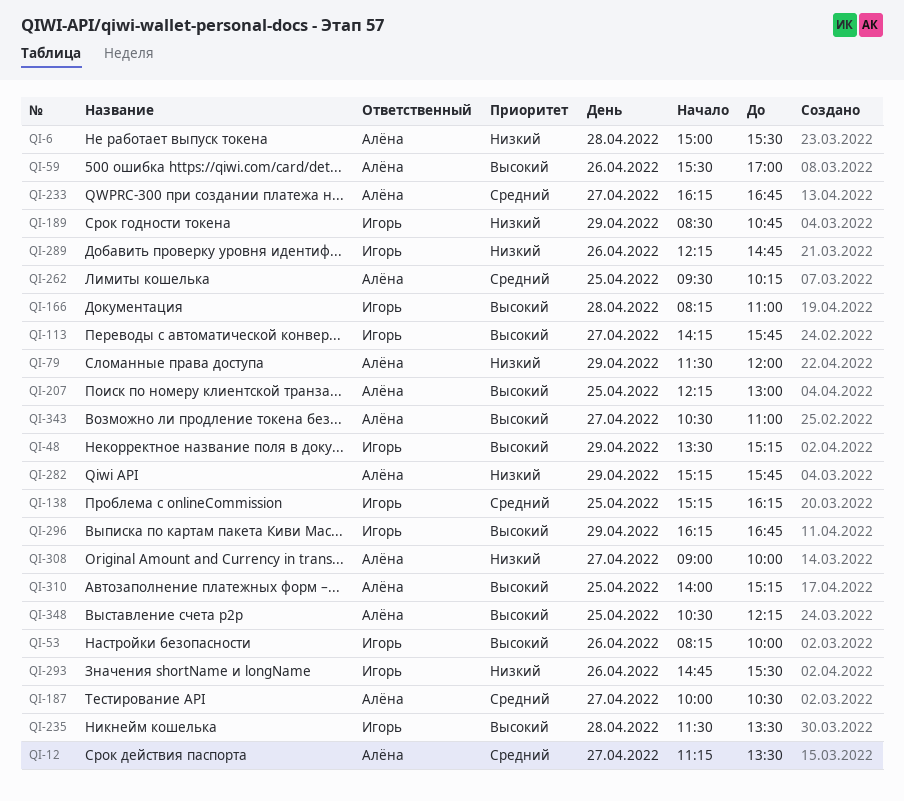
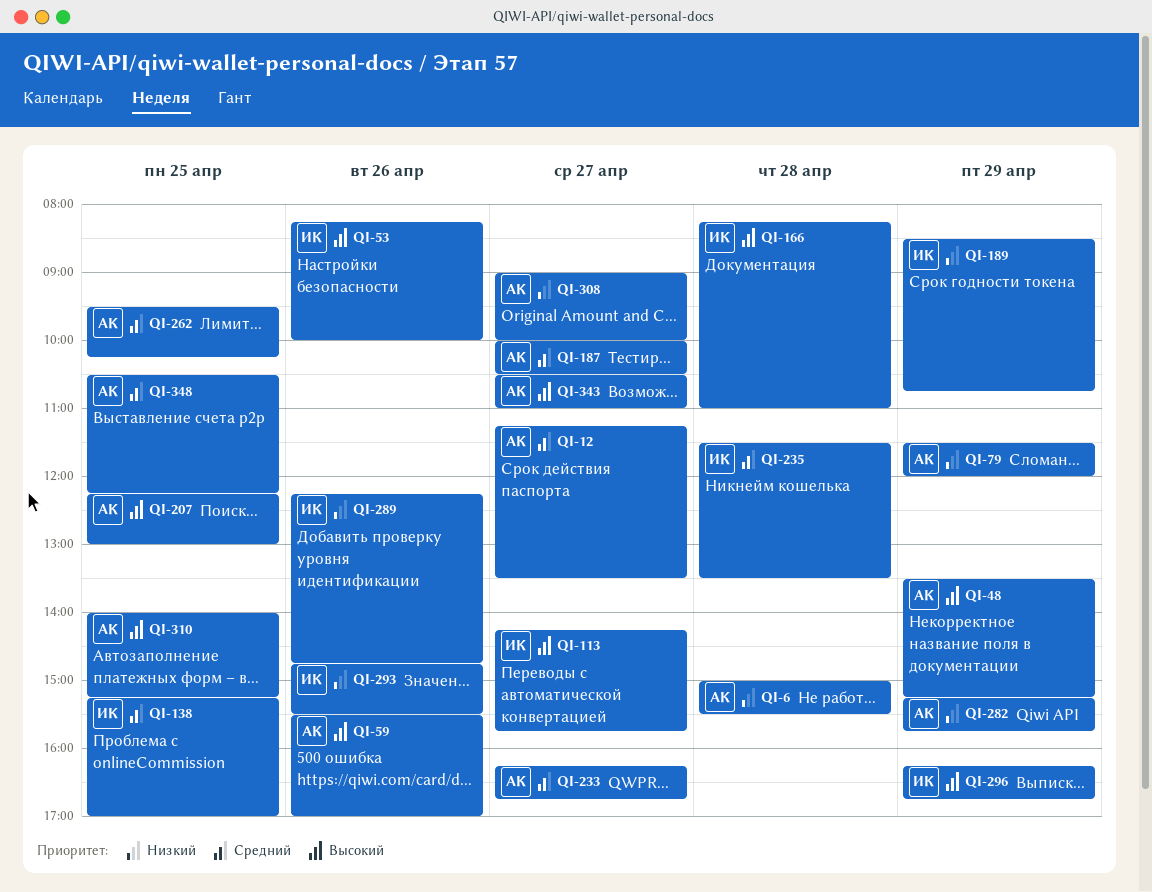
QI-48, owner: Игорь -> Алёна
QI-138, ends: 16:15 -> 17:00
QI-235, priority: Высокий -> Средний
QI-348, priority: Высокий -> Средний

